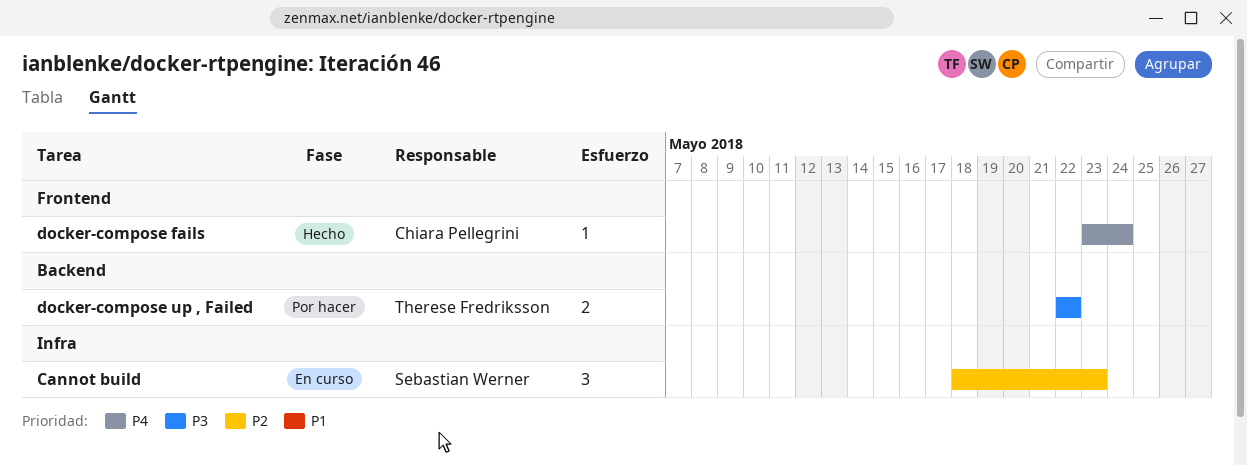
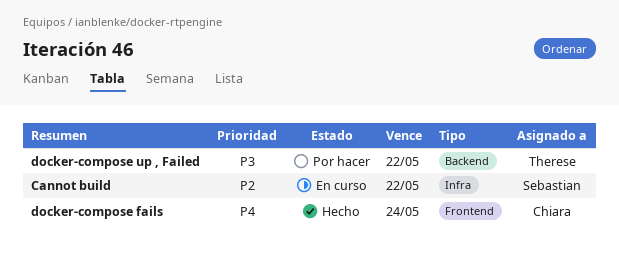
Cannot build, due: May 23 -> May 22

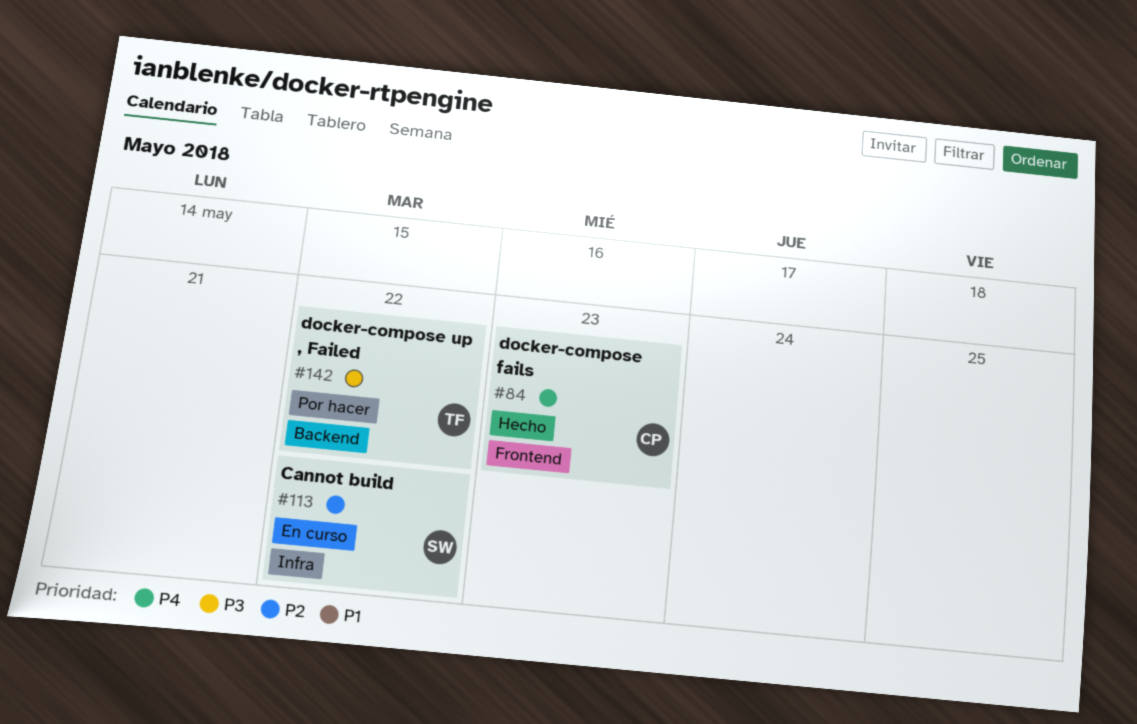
docker-compose fails, due: May 24 -> May 23

